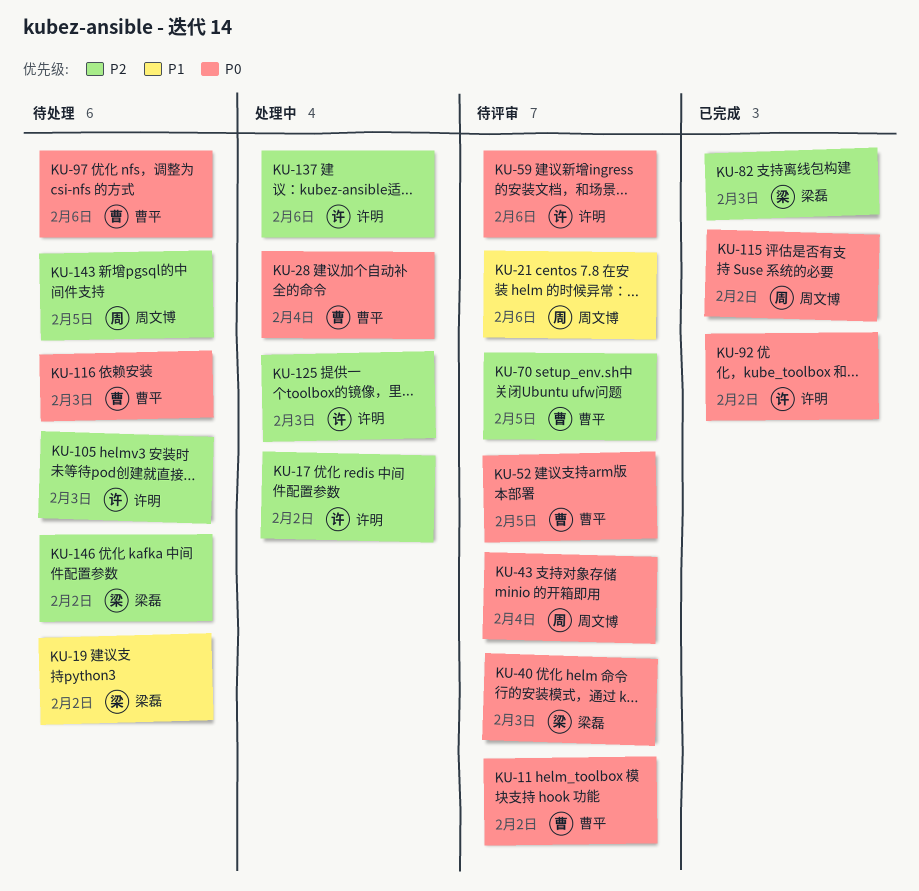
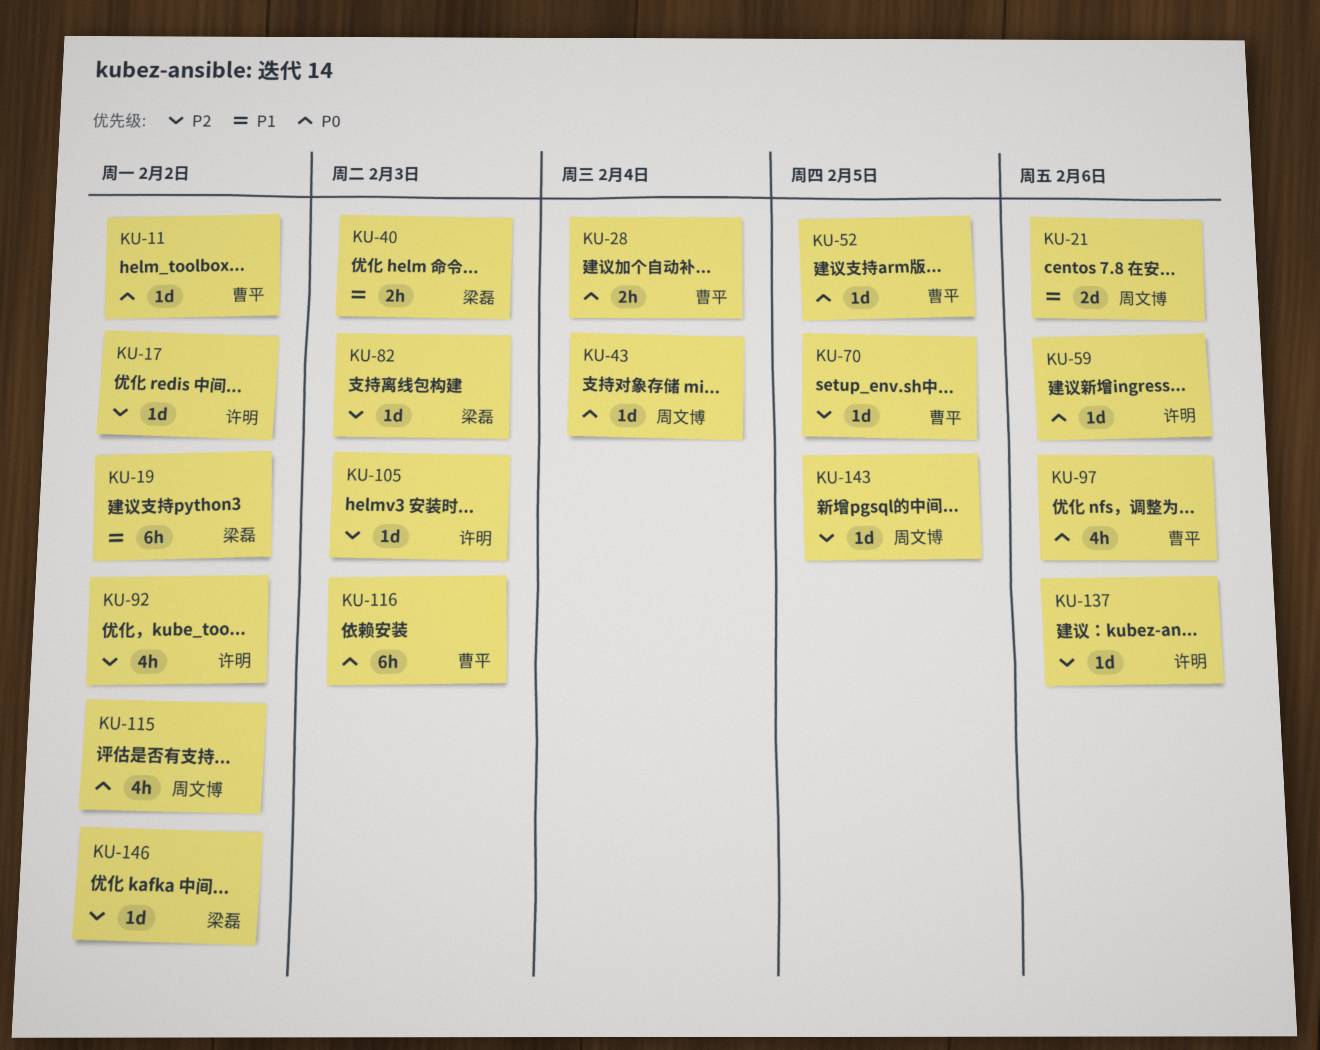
KU-40, priority: P0 -> P1
KU-92, priority: P0 -> P2
KU-125: present -> none

